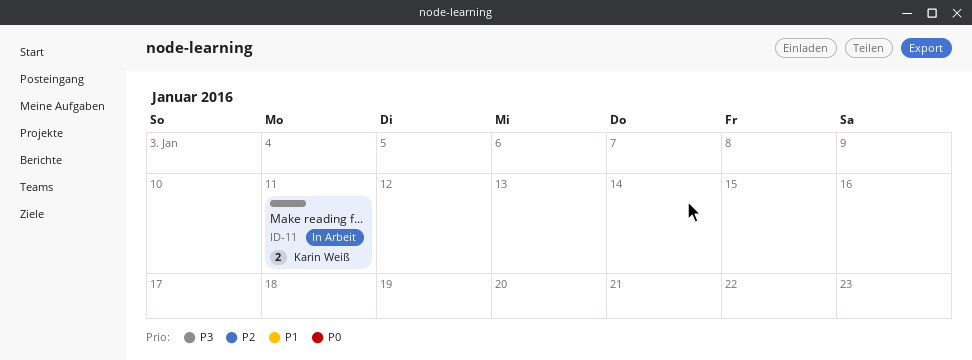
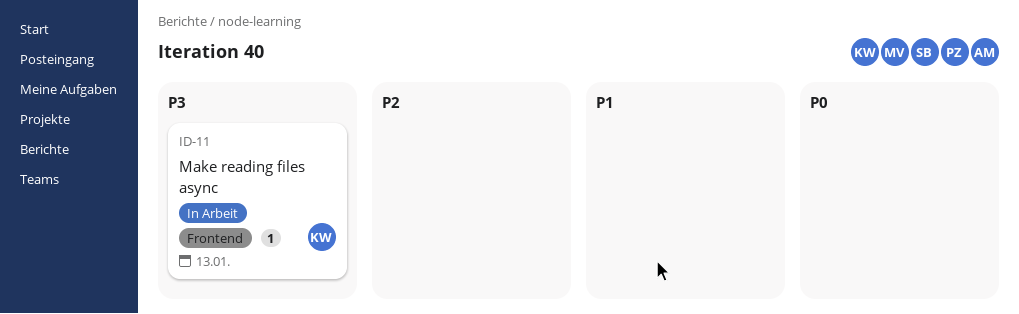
ID-11, estimate: 2 -> 1
ID-11, due: Jan 11 -> Jan 13

